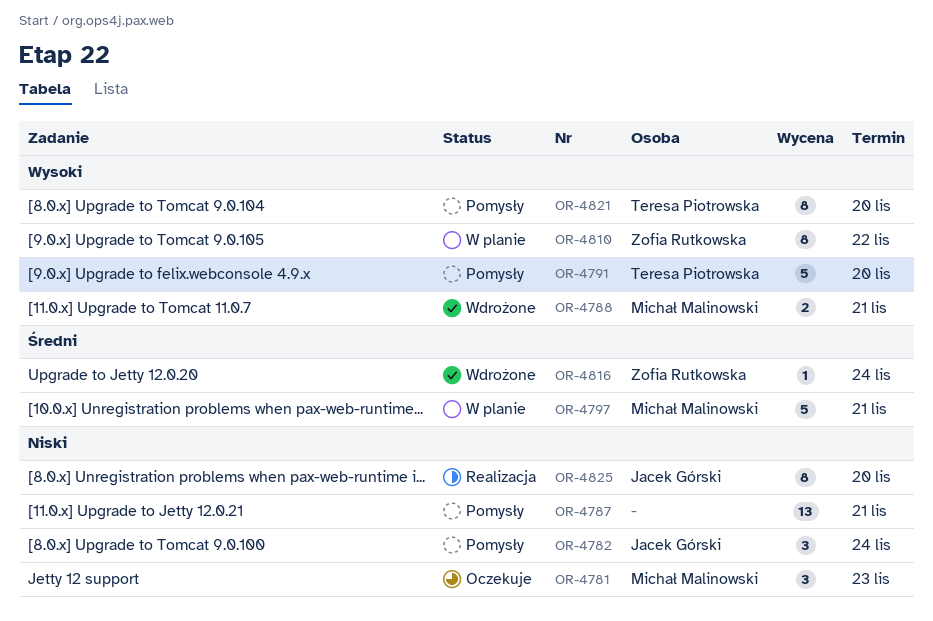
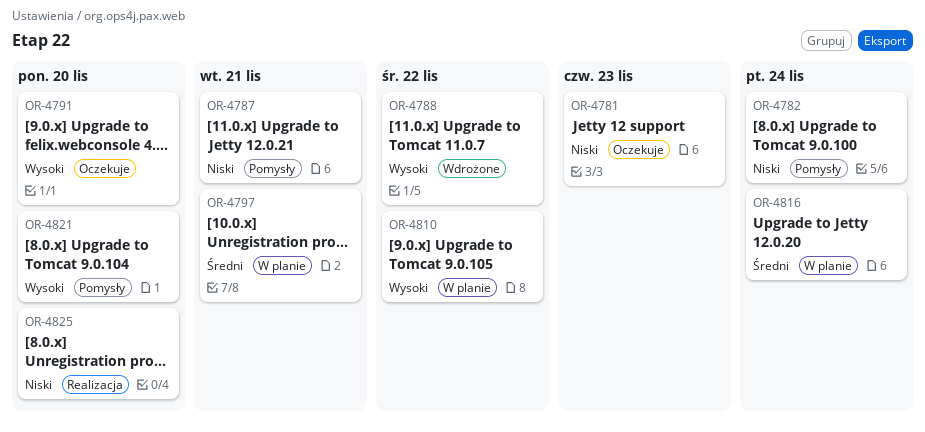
OR-4788, due: Nov 21 -> Nov 22
OR-4791, status: Pomysły -> Oczekuje
OR-4816, status: Wdrożone -> W planie

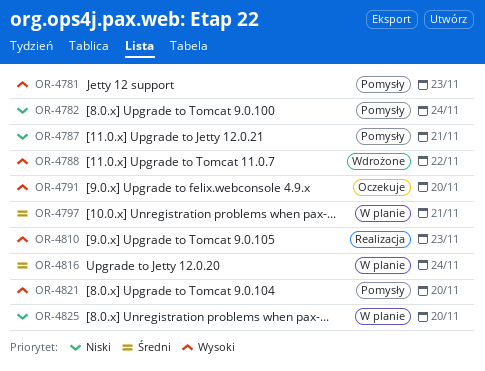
OR-4781, status: Oczekuje -> Pomysły
OR-4781, priority: Niski -> Wysoki
OR-4810, status: W planie -> Realizacja
OR-4810, due: Nov 22 -> Nov 23
OR-4825, status: Realizacja -> W planie

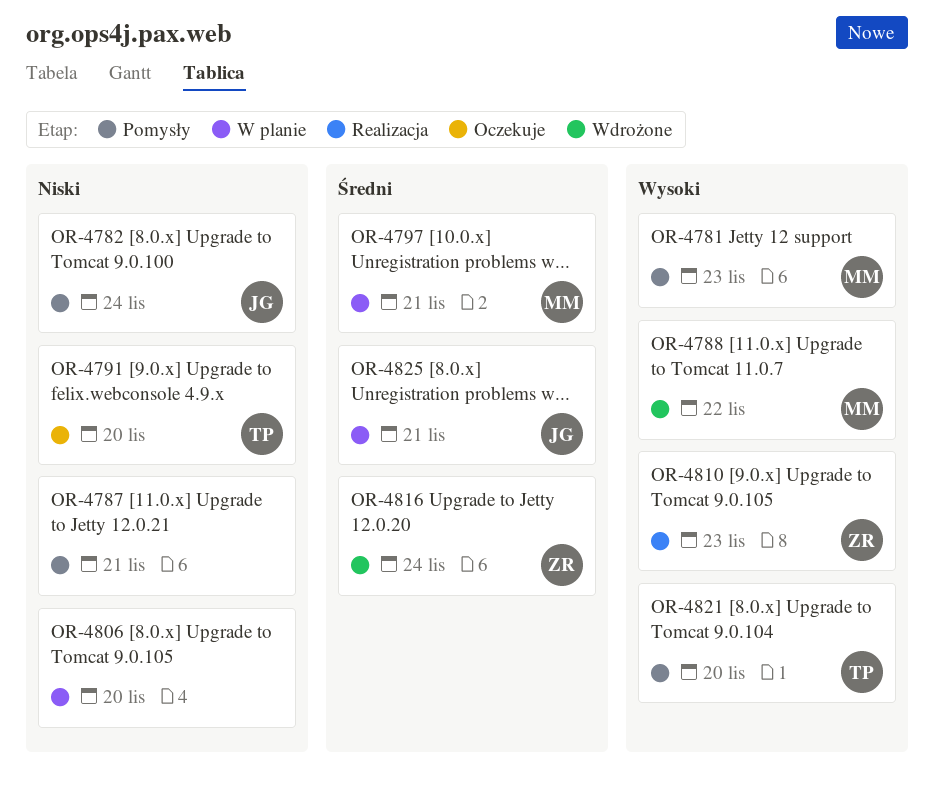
OR-4791, priority: Wysoki -> Niski
OR-4806: none -> present
OR-4816, status: W planie -> Wdrożone
OR-4825, priority: Niski -> Średni
OR-4825, due: Nov 20 -> Nov 21

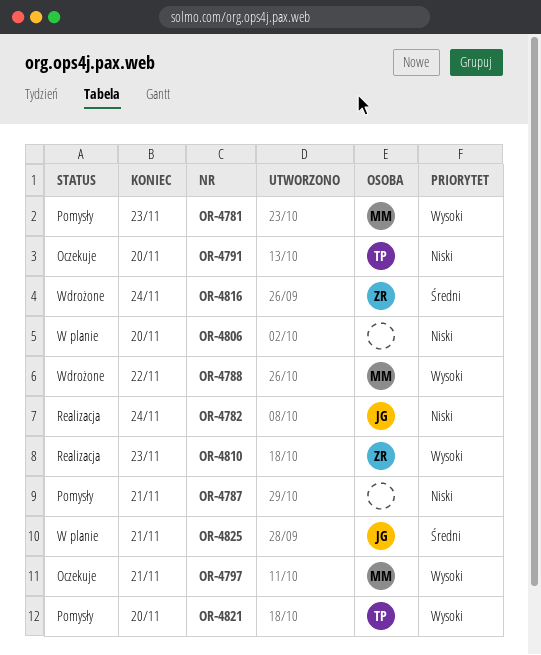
OR-4782, status: Pomysły -> Realizacja
OR-4797, status: W planie -> Oczekuje
OR-4797, priority: Średni -> Wysoki

